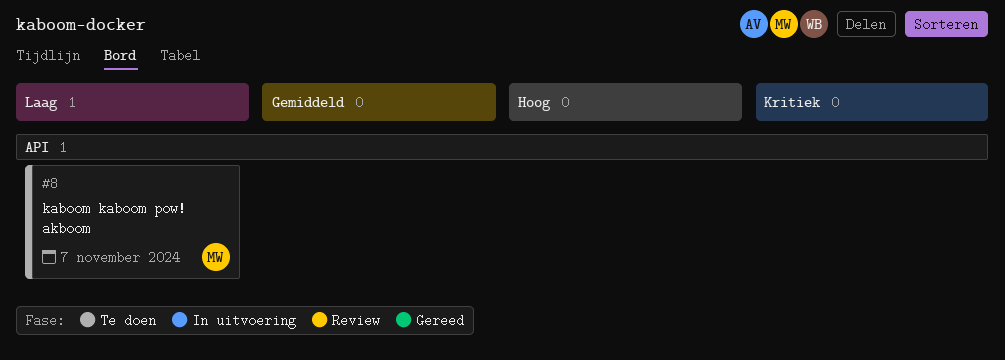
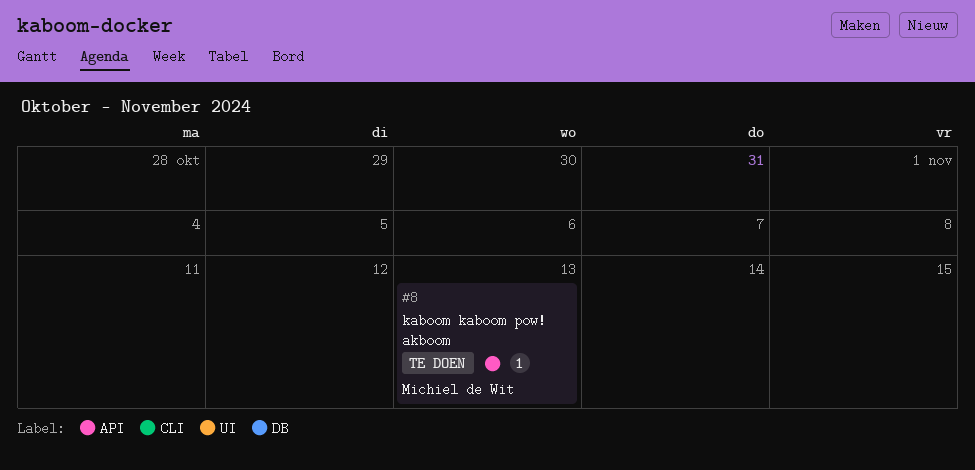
#8, due: Nov 7 -> Nov 13

